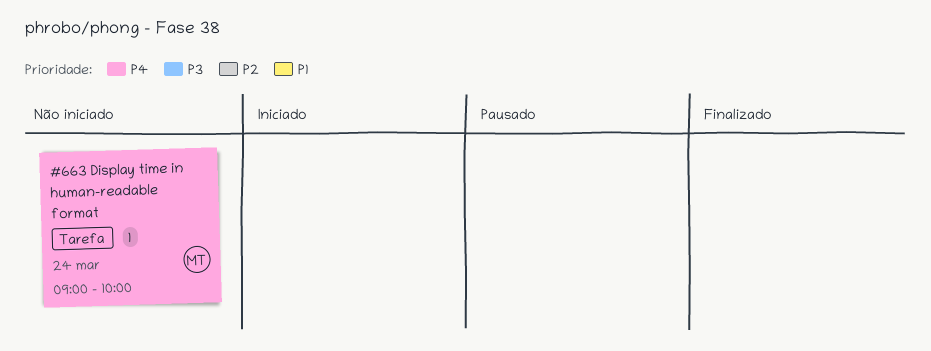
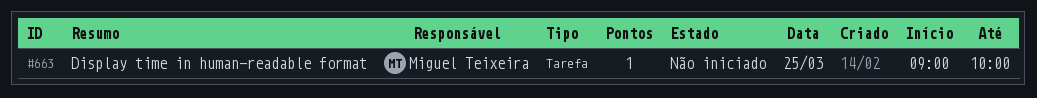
#663, day: Mar 24 -> Mar 25

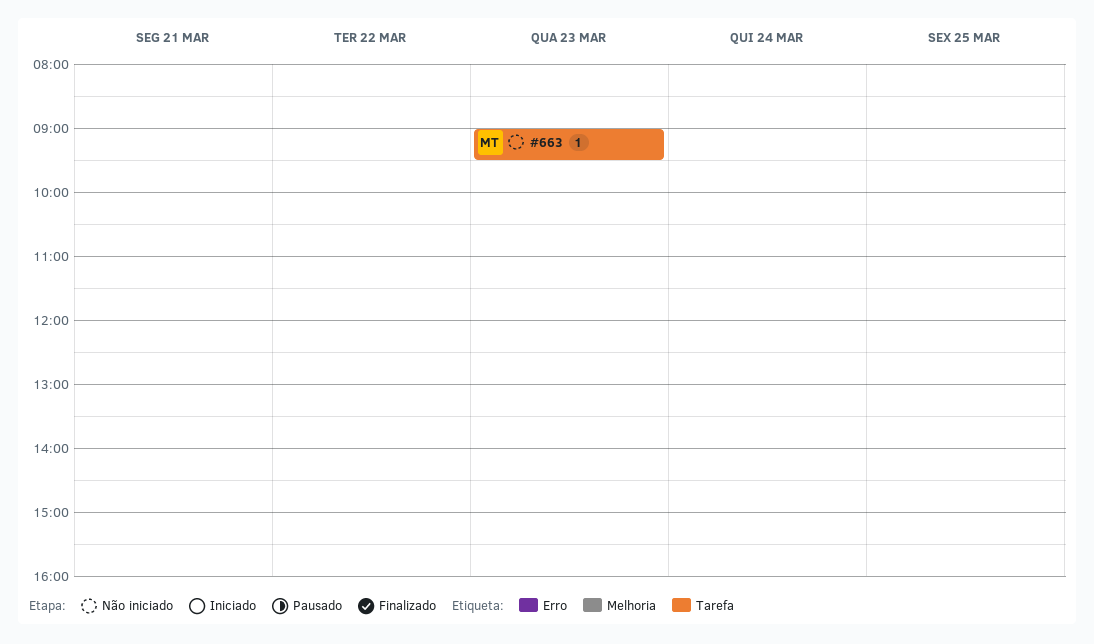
#663, day: Mar 25 -> Mar 23
#663, ends: 10:00 -> 09:30

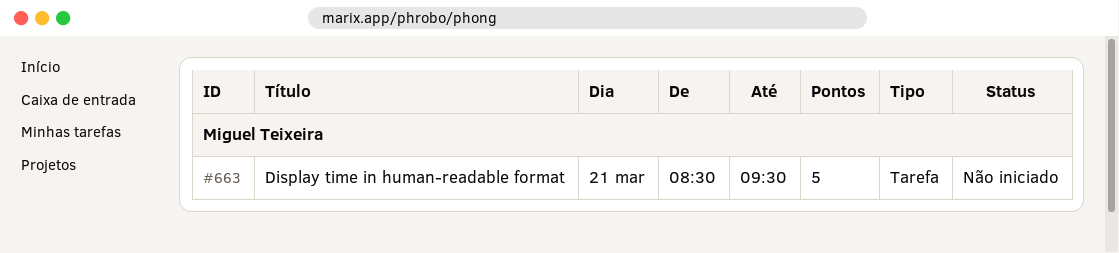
#663, estimate: 1 -> 5
#663, day: Mar 23 -> Mar 21
#663, begins: 09:00 -> 08:30

